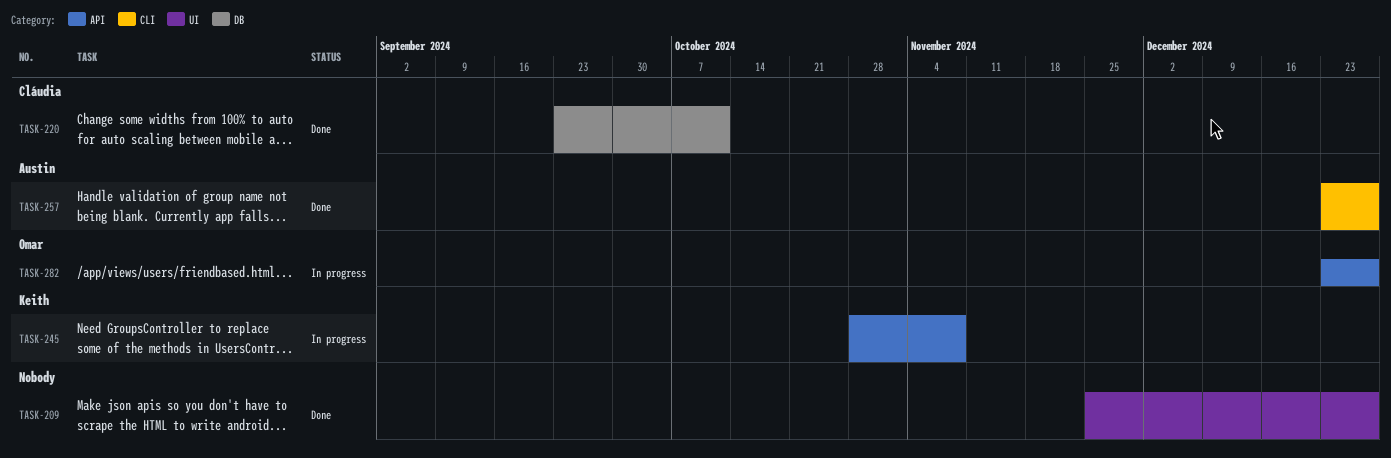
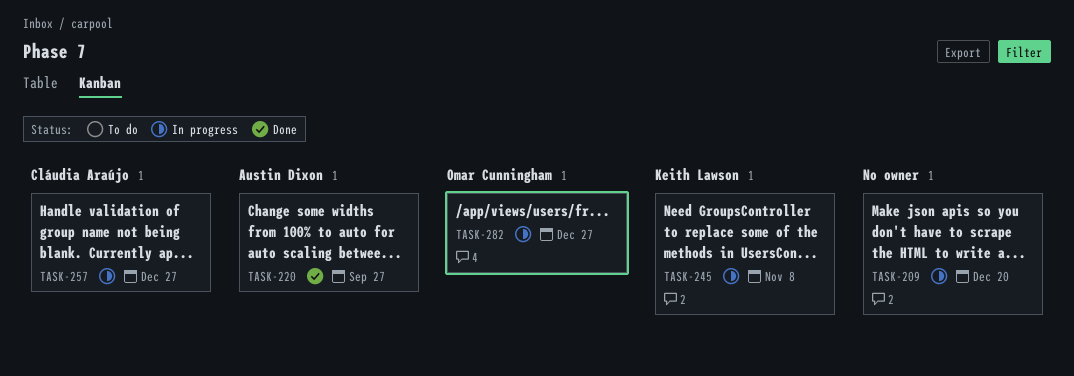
TASK-209, status: Done -> In progress
TASK-209, due: Dec 27 -> Dec 20
TASK-220, owner: Cláudia Araújo -> Austin Dixon
TASK-220, due: Oct 11 -> Sep 27
TASK-257, status: Done -> In progress
TASK-257, owner: Austin Dixon -> Cláudia Araújo

